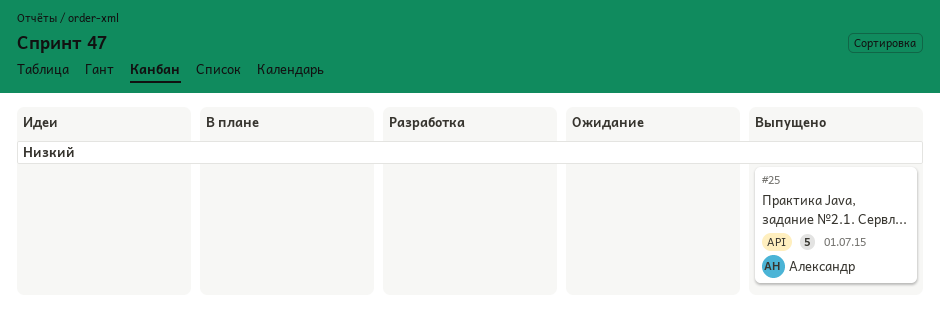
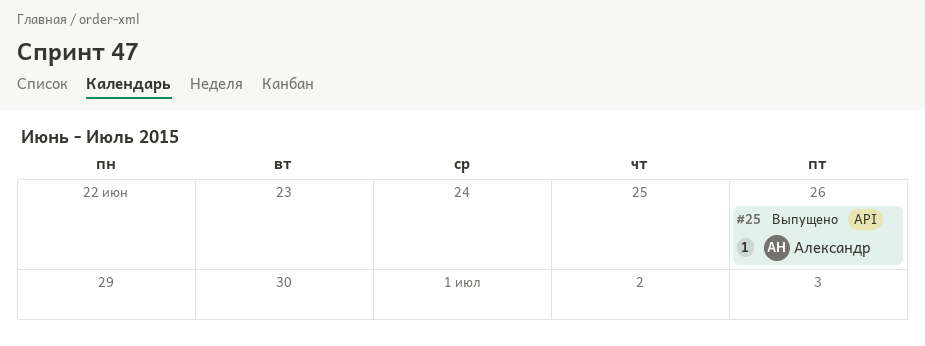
#25, estimate: 5 -> 1
#25, due: Jul 1 -> Jun 26

